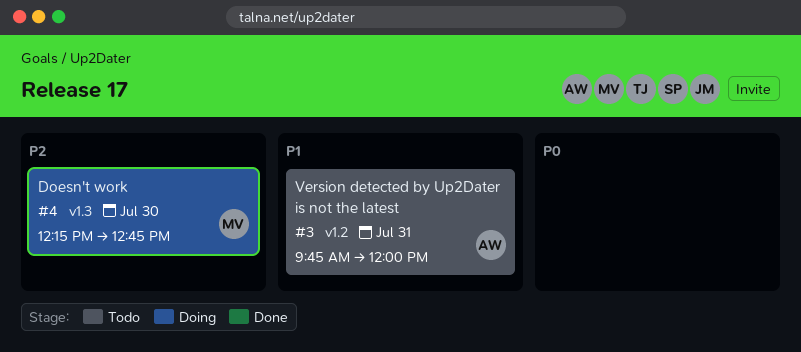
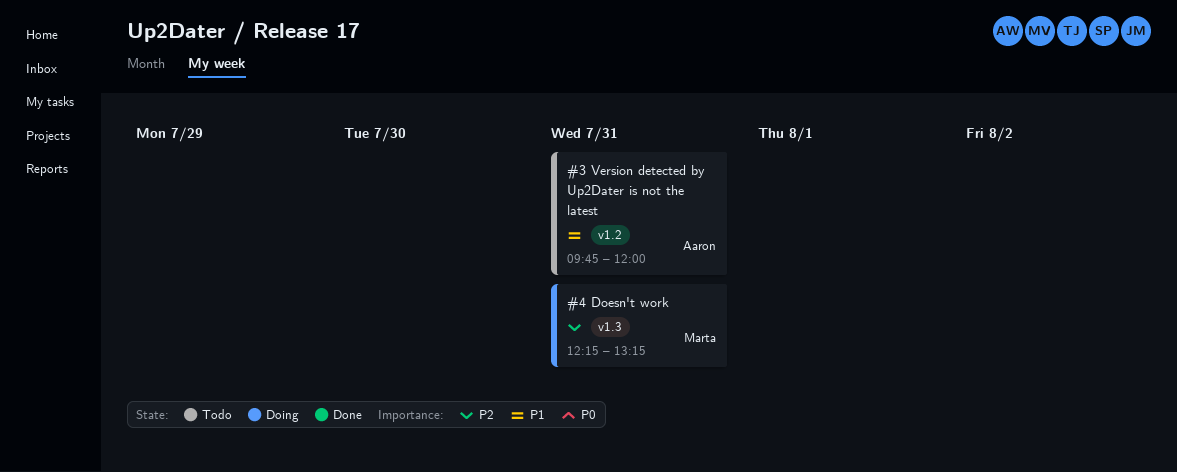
#4, day: Jul 30 -> Jul 31
#4, ends: 12:45 -> 13:15

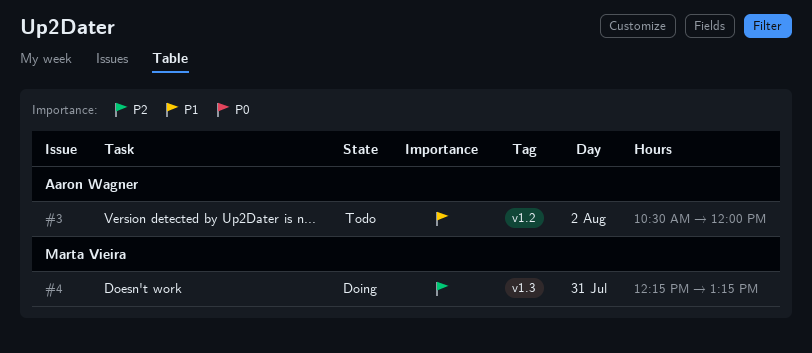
#3, day: Jul 31 -> Aug 2
#3, begins: 09:45 -> 10:30

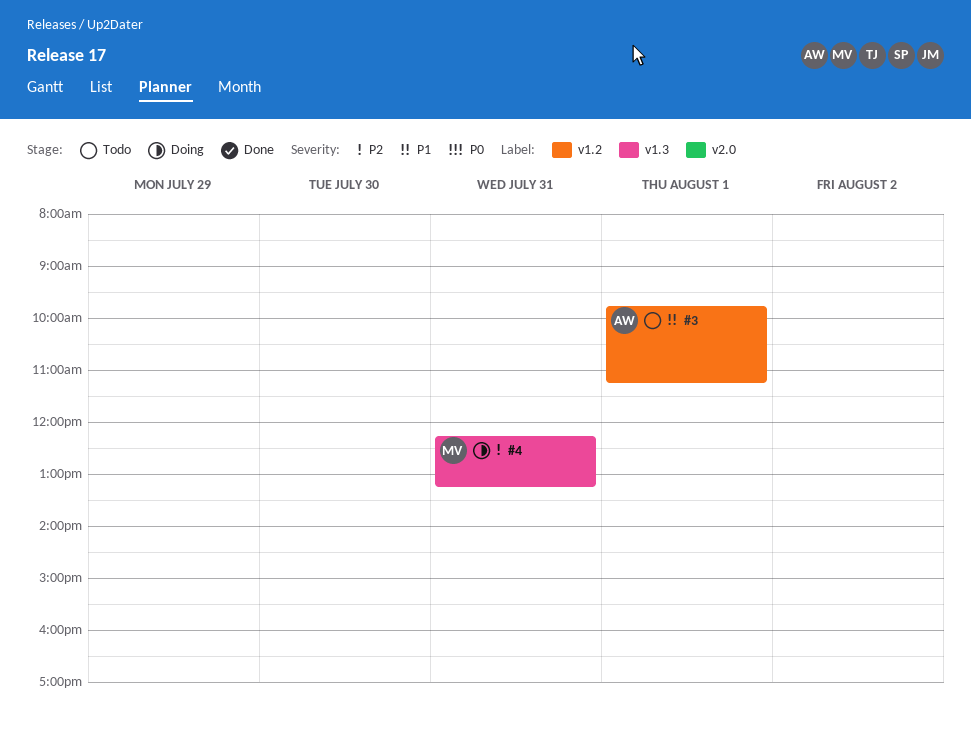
#3, day: Aug 2 -> Aug 1
#3, begins: 10:30 -> 09:45
#3, ends: 12:00 -> 11:15

